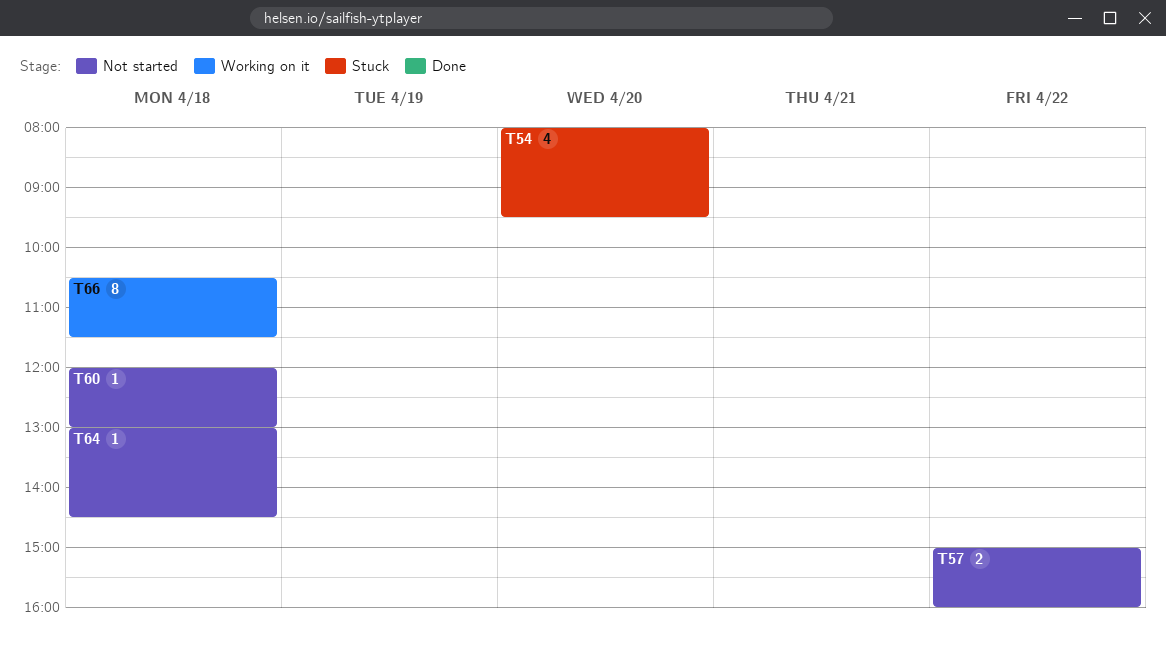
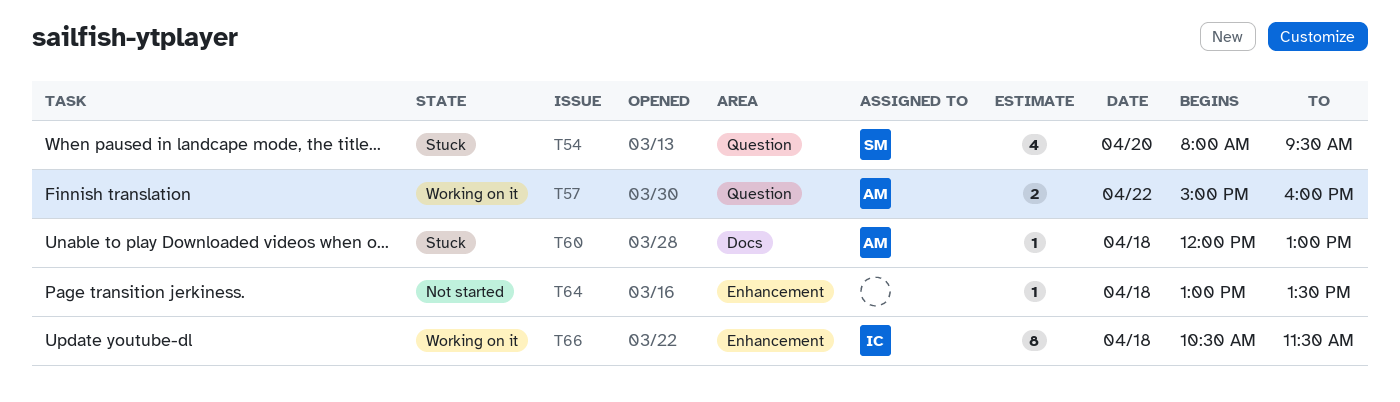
T57, status: Not started -> Working on it
T60, status: Not started -> Stuck
T64, ends: 14:30 -> 13:30

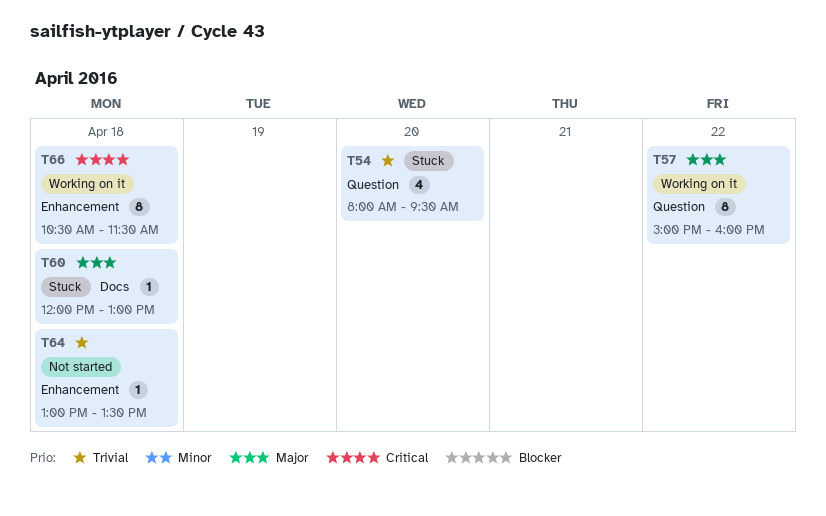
T57, estimate: 2 -> 8

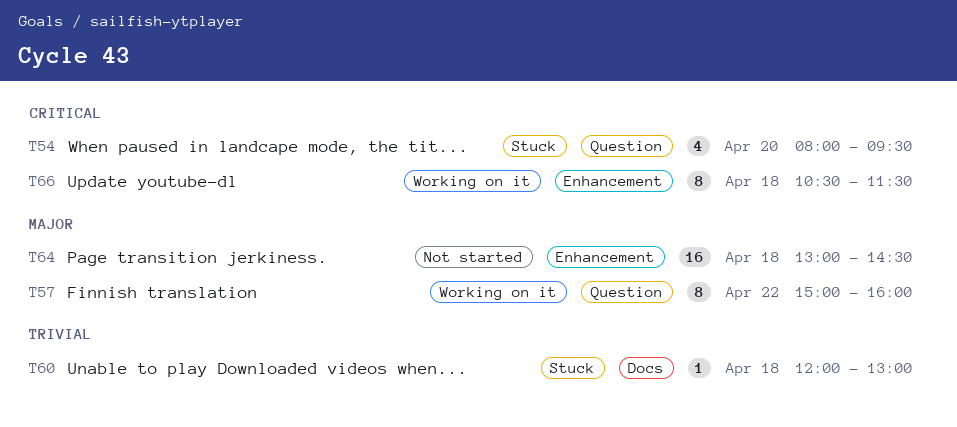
T54, priority: Trivial -> Critical
T60, priority: Major -> Trivial
T64, priority: Trivial -> Major
T64, estimate: 1 -> 16
T64, ends: 13:30 -> 14:30

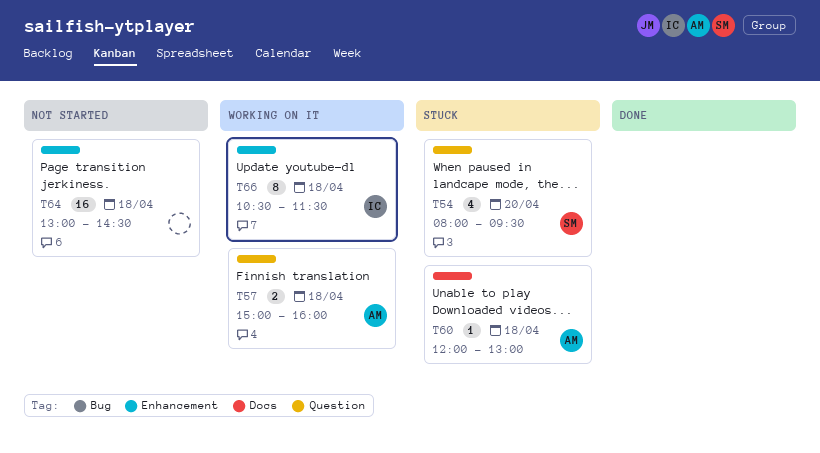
T57, estimate: 8 -> 2
T57, day: Apr 22 -> Apr 18

